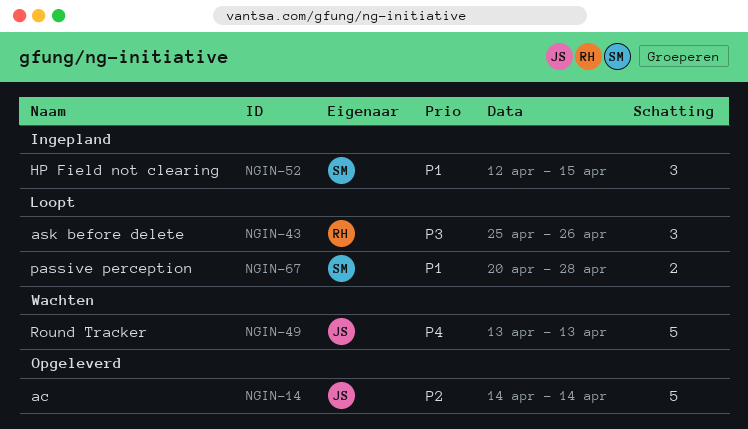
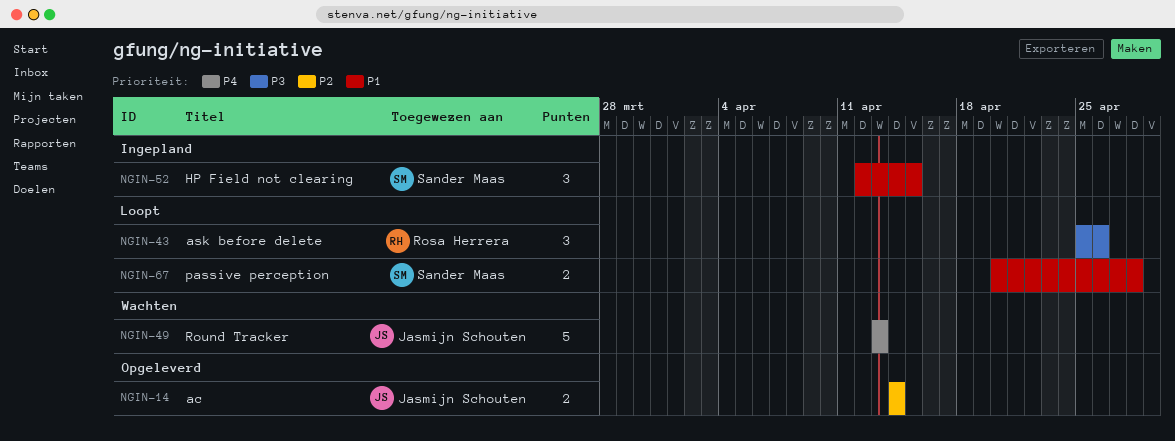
NGIN-14, estimate: 5 -> 2

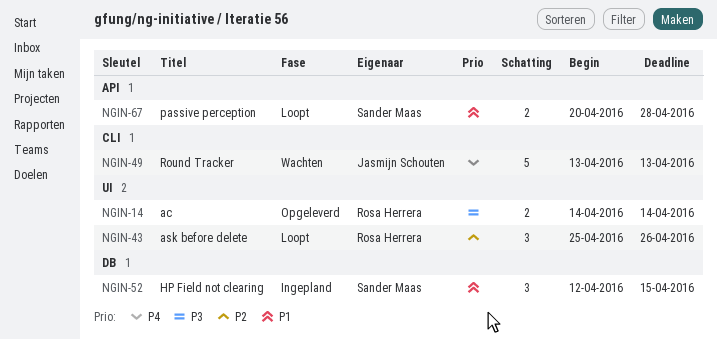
NGIN-14, owner: Jasmijn Schouten -> Rosa Herrera
NGIN-14, priority: P2 -> P3
NGIN-43, priority: P3 -> P2

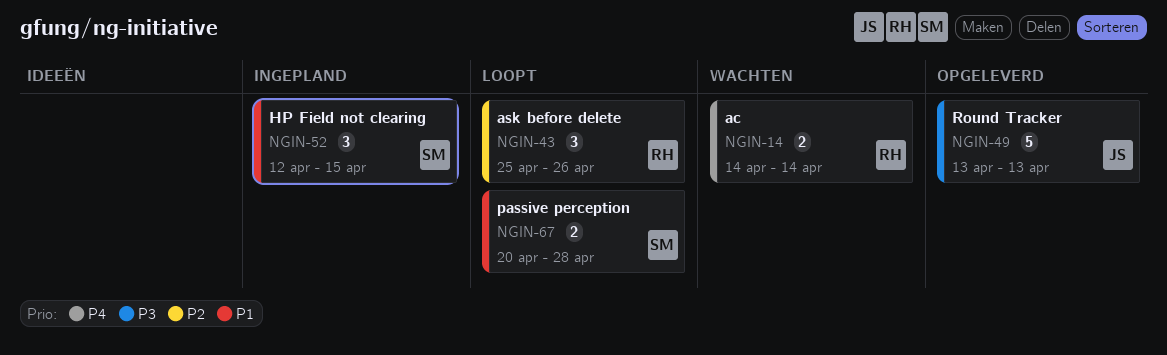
NGIN-14, status: Opgeleverd -> Wachten
NGIN-14, priority: P3 -> P4
NGIN-49, status: Wachten -> Opgeleverd
NGIN-49, priority: P4 -> P3

